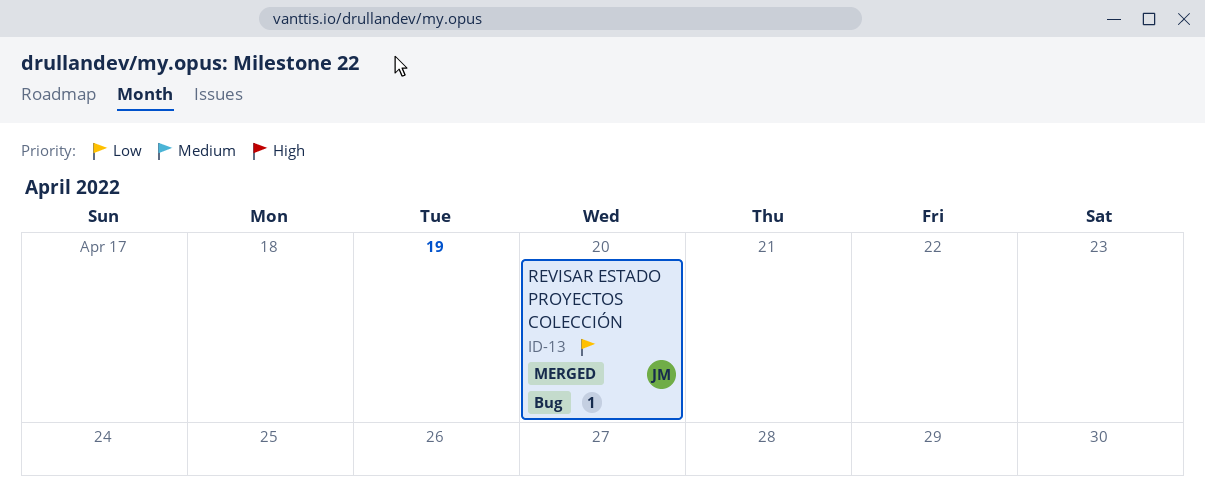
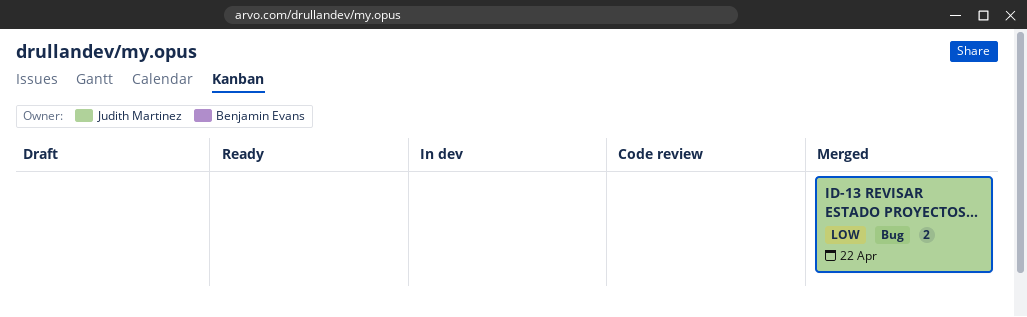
ID-13, estimate: 1 -> 2
ID-13, due: Apr 20 -> Apr 22

